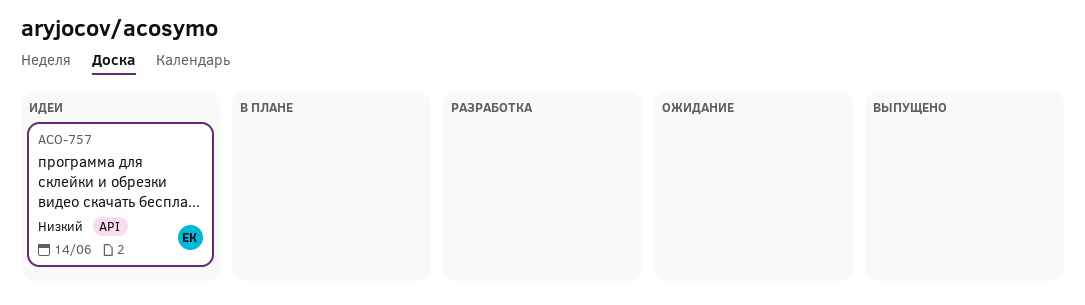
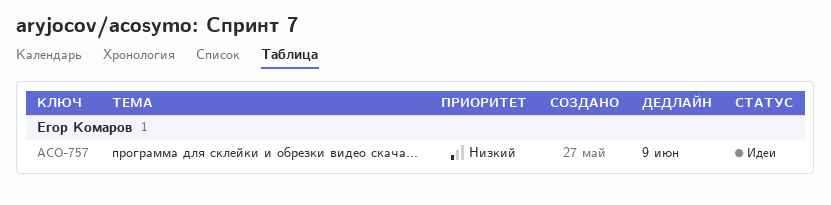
ACO-757, due: Jun 14 -> Jun 9

